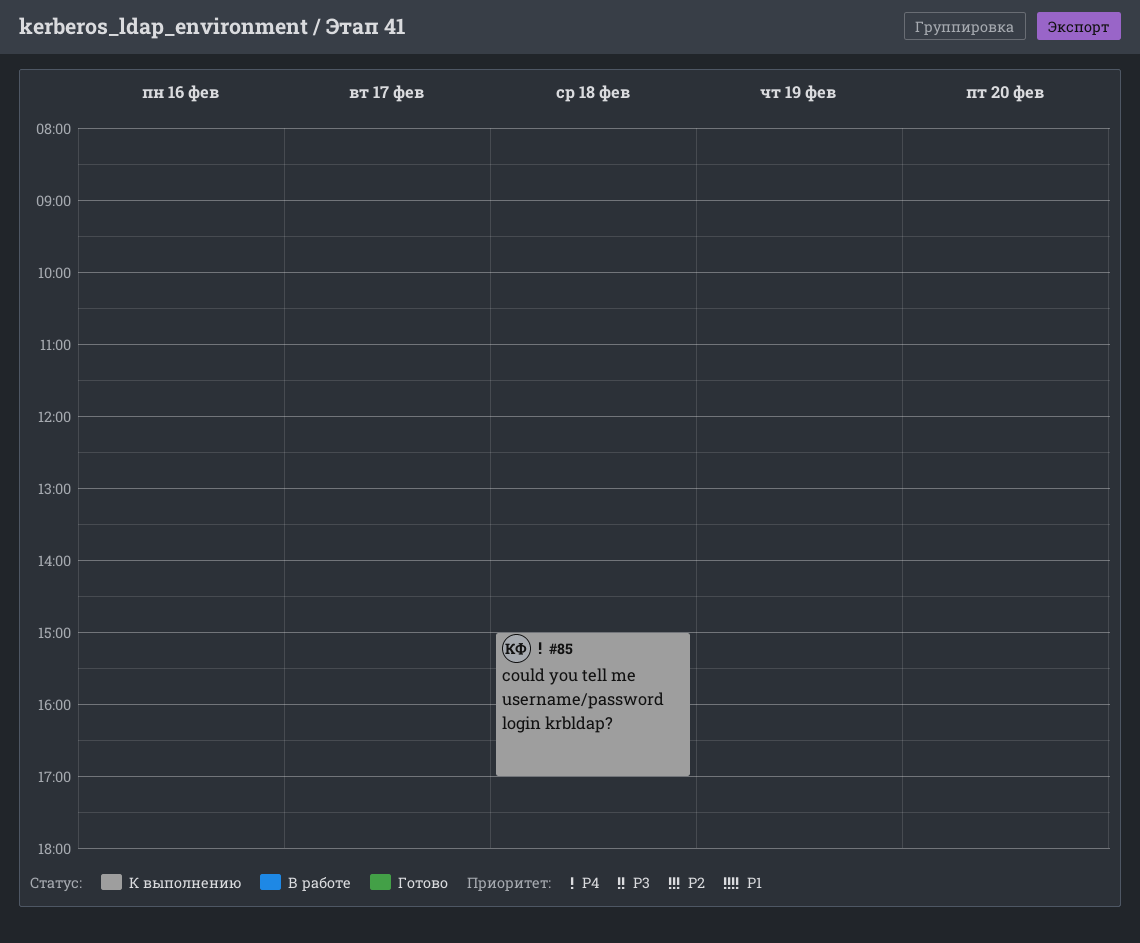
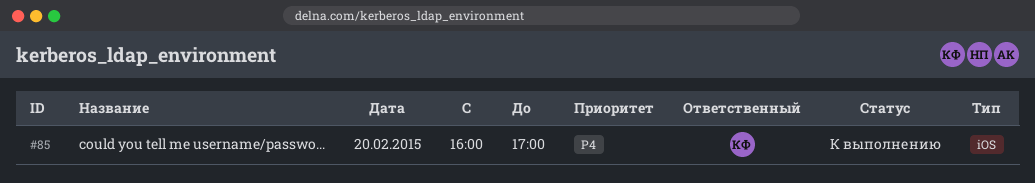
#85, day: Feb 18 -> Feb 20
#85, begins: 15:00 -> 16:00

